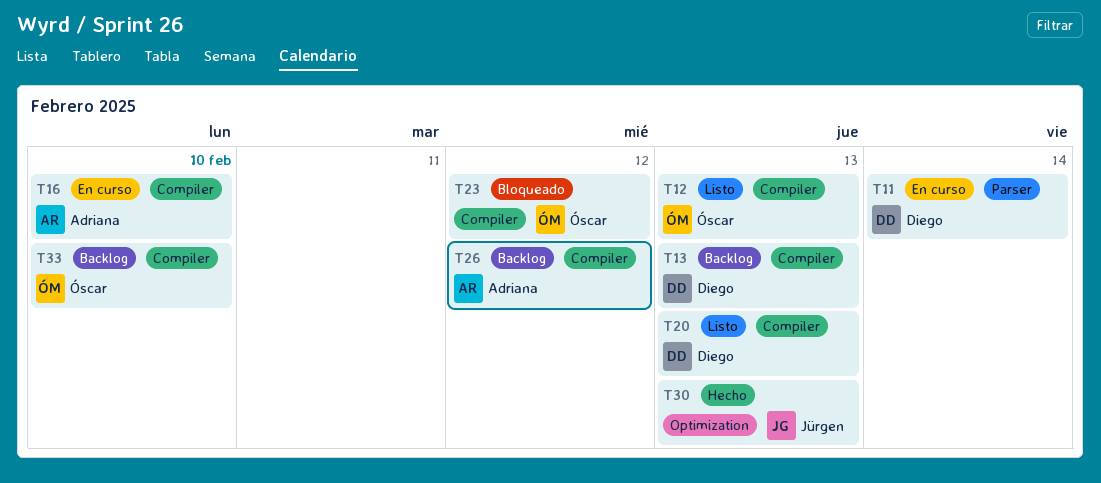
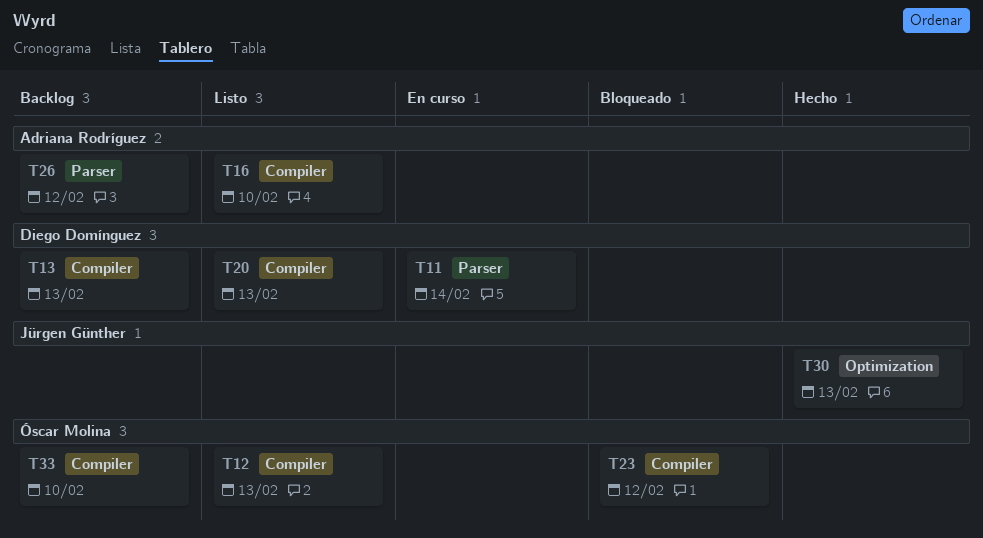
T16, status: En curso -> Listo
T26, label: Compiler -> Parser

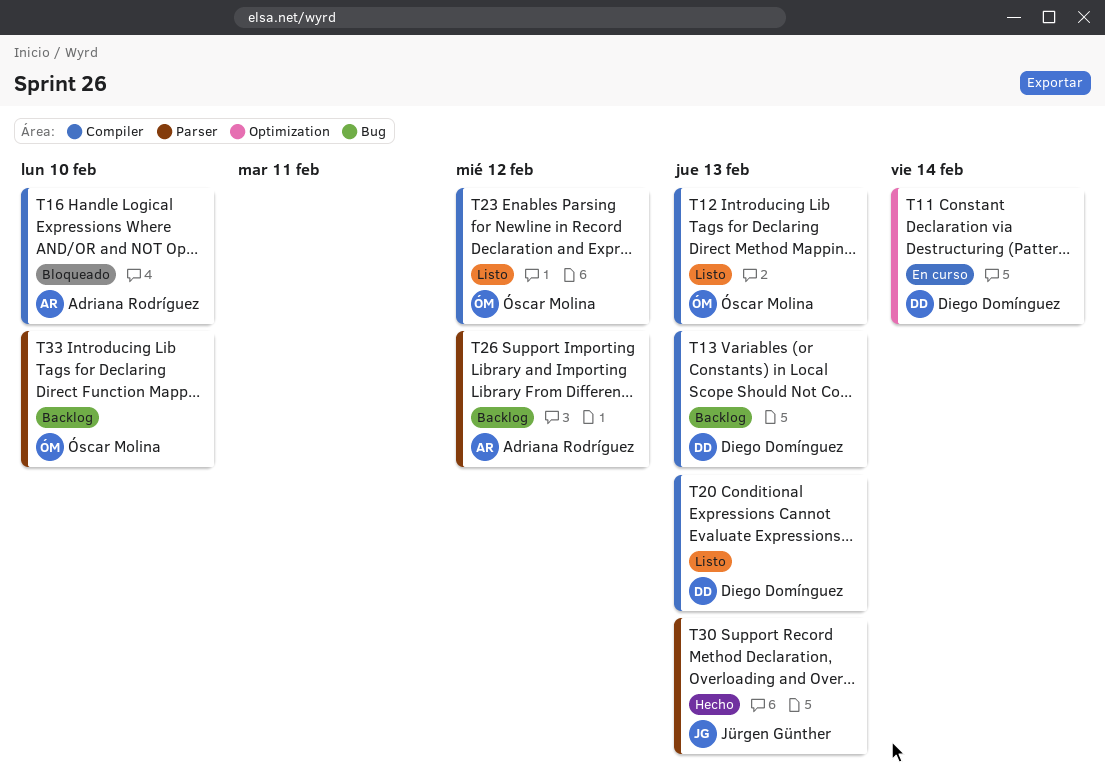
T11, label: Parser -> Optimization
T16, status: Listo -> Bloqueado
T23, status: Bloqueado -> Listo
T30, label: Optimization -> Parser
T33, label: Compiler -> Parser

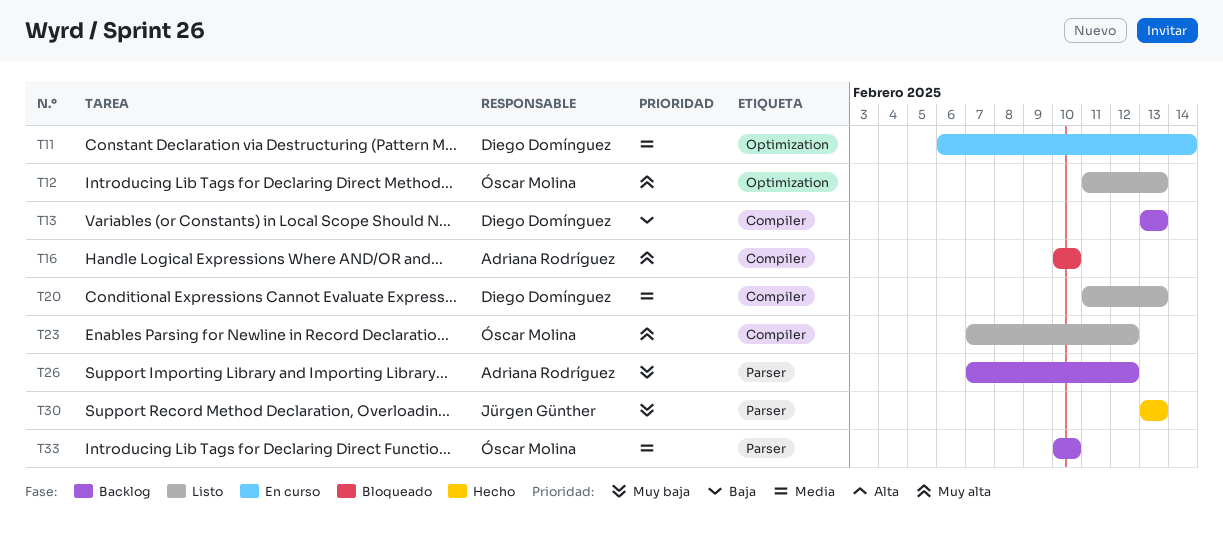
T12, label: Compiler -> Optimization

